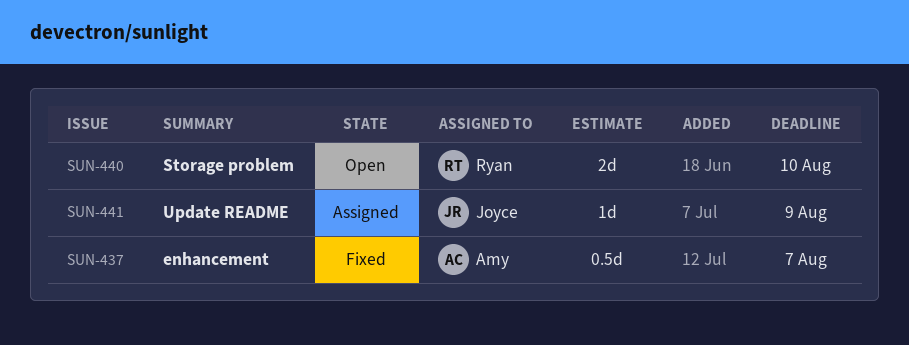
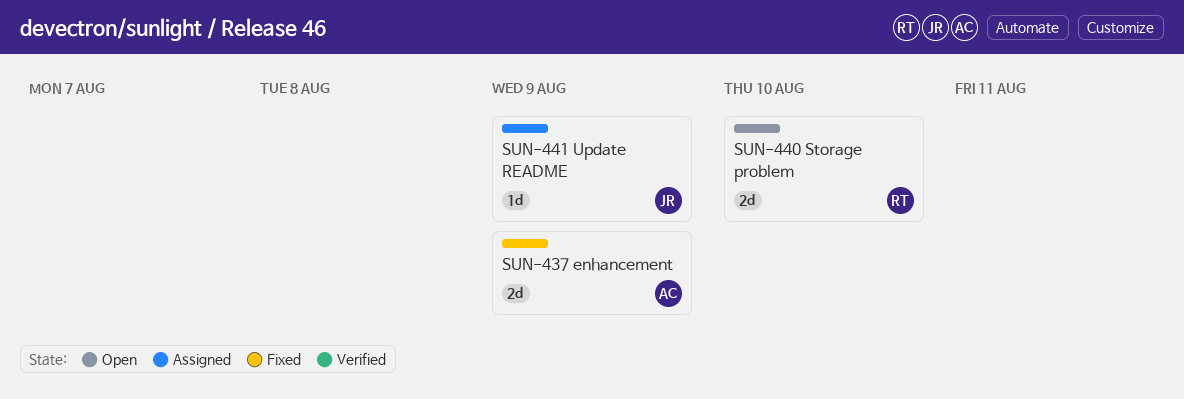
SUN-437, estimate: 0.5d -> 2d
SUN-437, due: Aug 7 -> Aug 9

